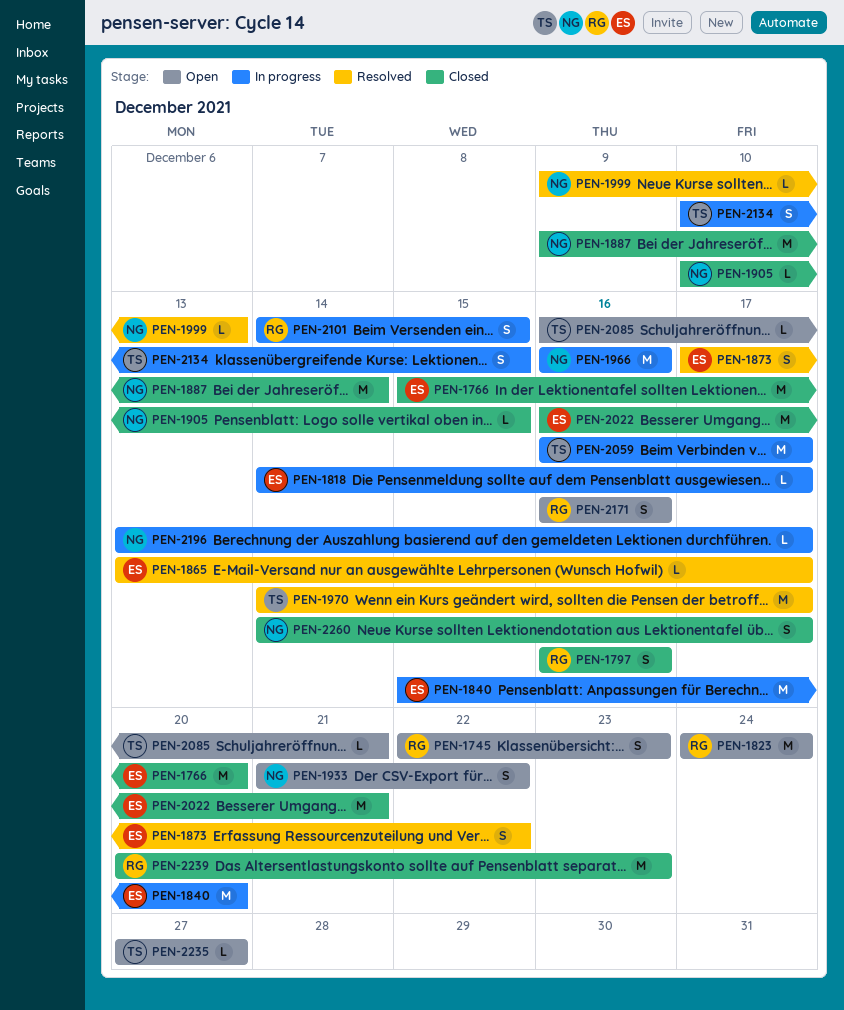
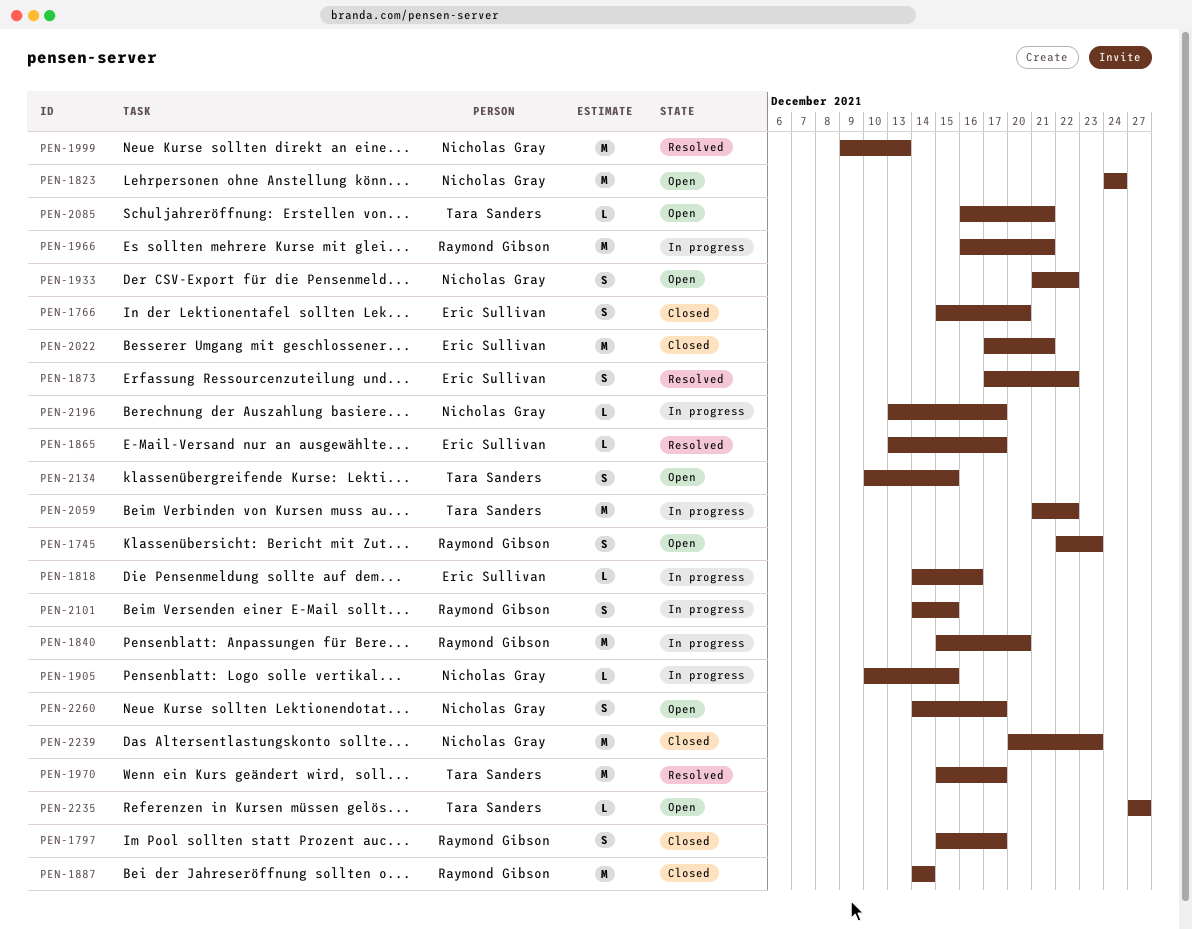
PEN-1766, estimate: M -> S
PEN-1797, start: Dec 16 -> Dec 15
PEN-1797, due: Dec 16 -> Dec 17
PEN-1818, due: Dec 17 -> Dec 16
PEN-1823, owner: Raymond Gibson -> Nicholas Gray
PEN-1840, owner: Eric Sullivan -> Raymond Gibson
PEN-1887, owner: Nicholas Gray -> Raymond Gibson
PEN-1887, start: Dec 9 -> Dec 14
PEN-1905, status: Closed -> In progress
PEN-1966, owner: Nicholas Gray -> Raymond Gibson
PEN-1966, due: Dec 16 -> Dec 21
PEN-1970, start: Dec 14 -> Dec 15
PEN-1999, estimate: L -> M
PEN-2022, start: Dec 16 -> Dec 17
PEN-2059, start: Dec 16 -> Dec 21
PEN-2059, due: Dec 17 -> Dec 22
PEN-2134, status: In progress -> Open
PEN-2171: present -> none
PEN-2239, owner: Raymond Gibson -> Nicholas Gray
PEN-2260, status: Closed -> Open

